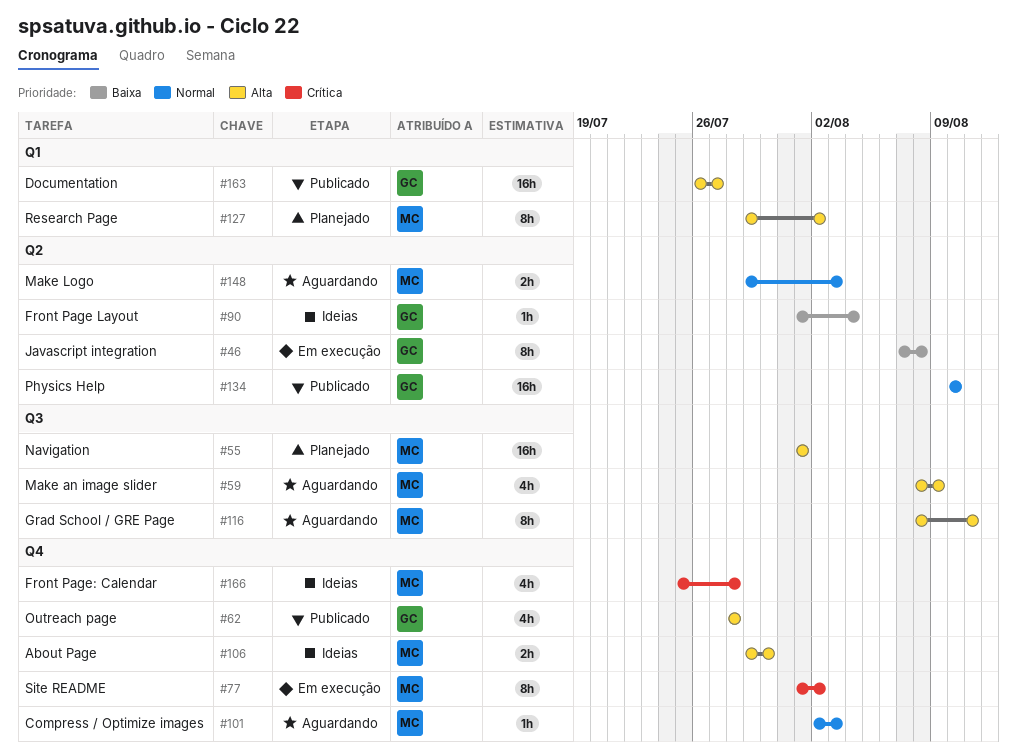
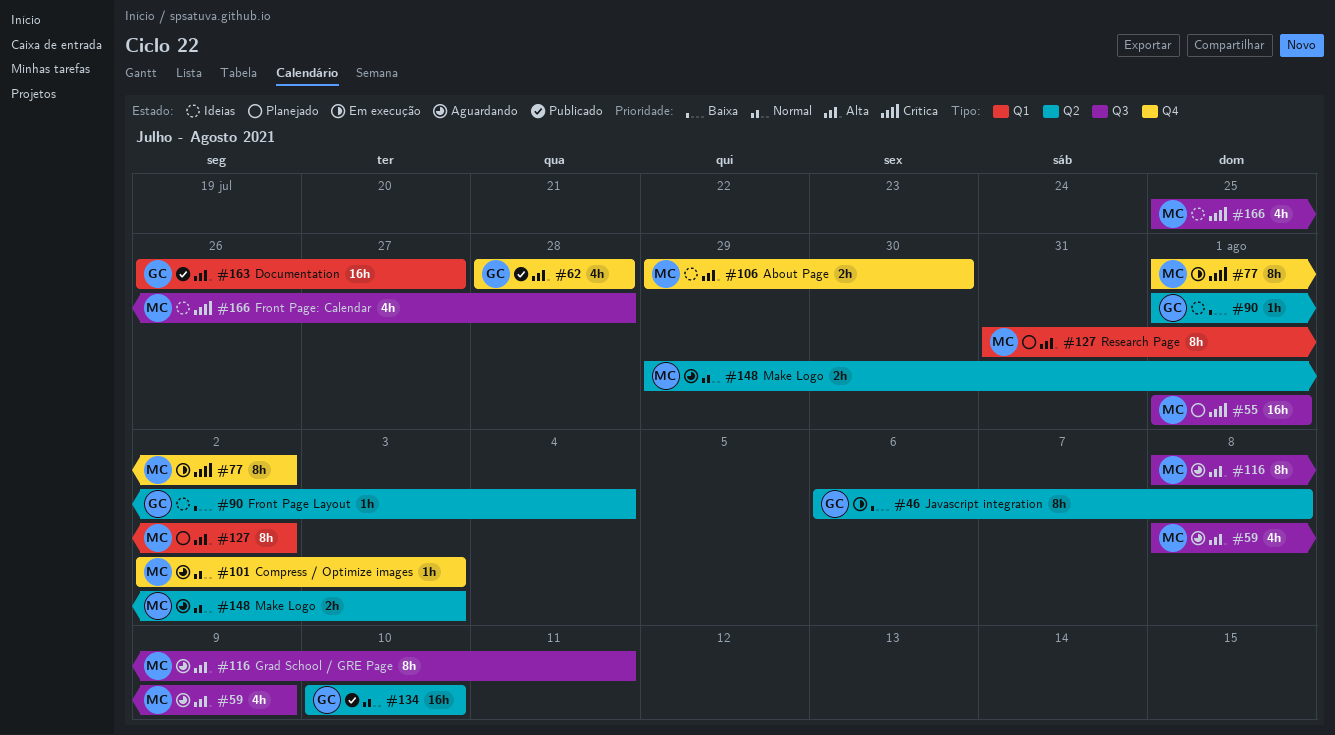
#46, start: Aug 7 -> Aug 6
#55, priority: Alta -> Crítica
#127, start: Jul 29 -> Jul 31
#166, label: Q4 -> Q3

